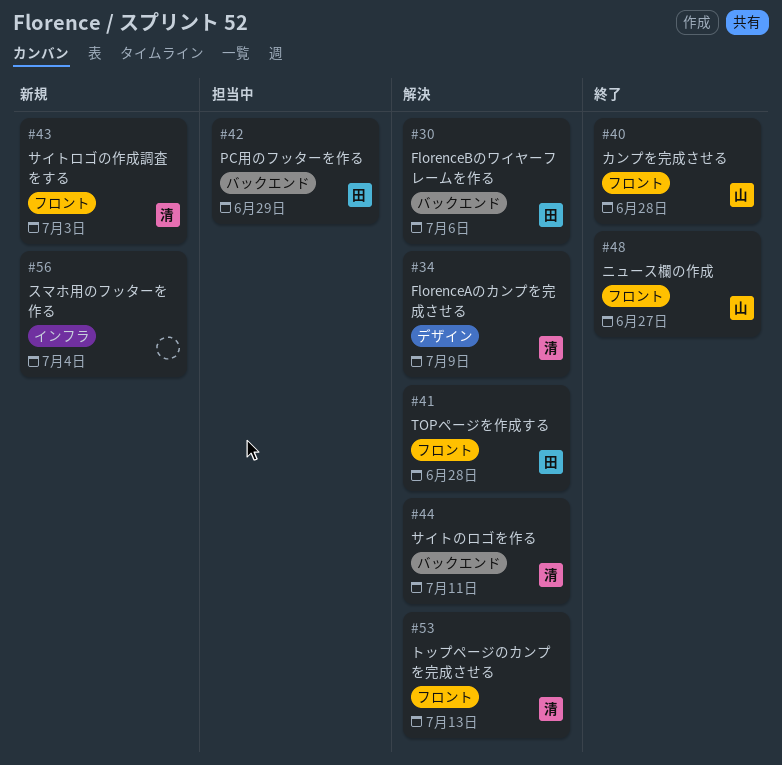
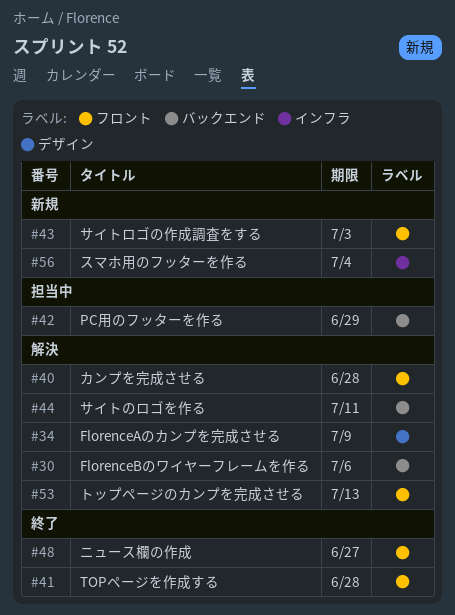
#40, status: 終了 -> 解決
#41, status: 解決 -> 終了

